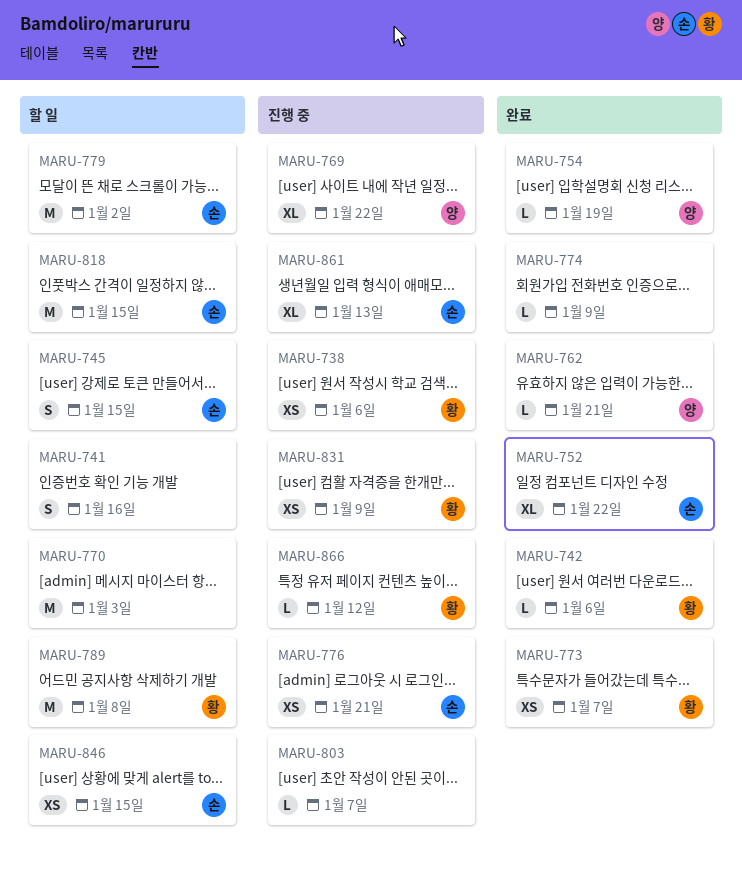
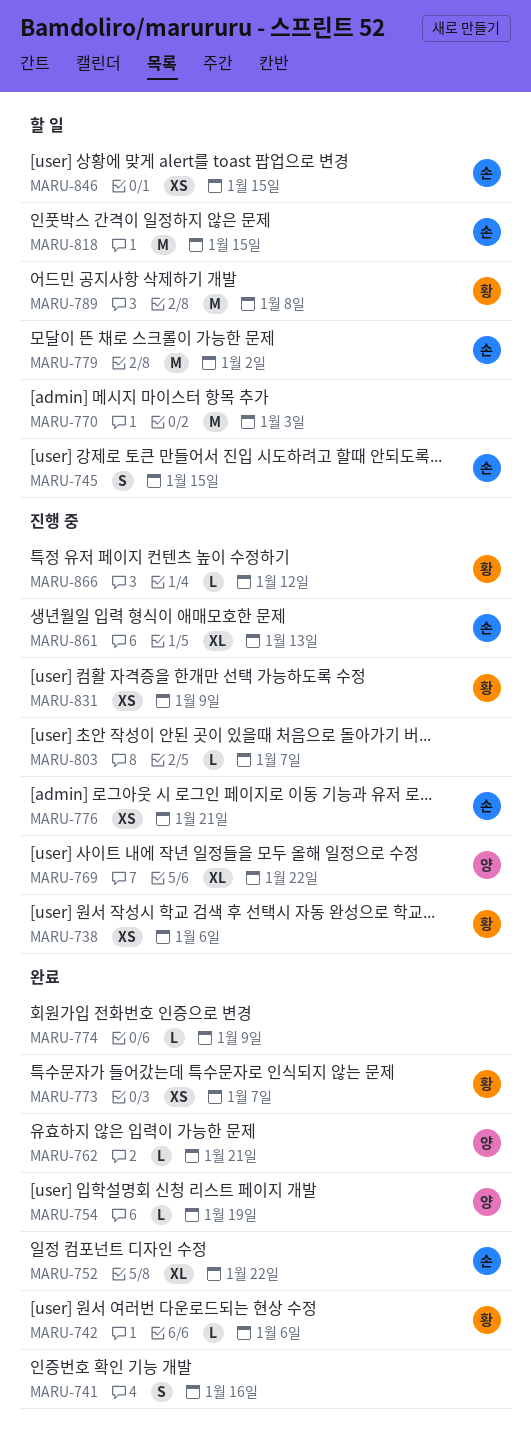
MARU-741, status: 할 일 -> 완료

